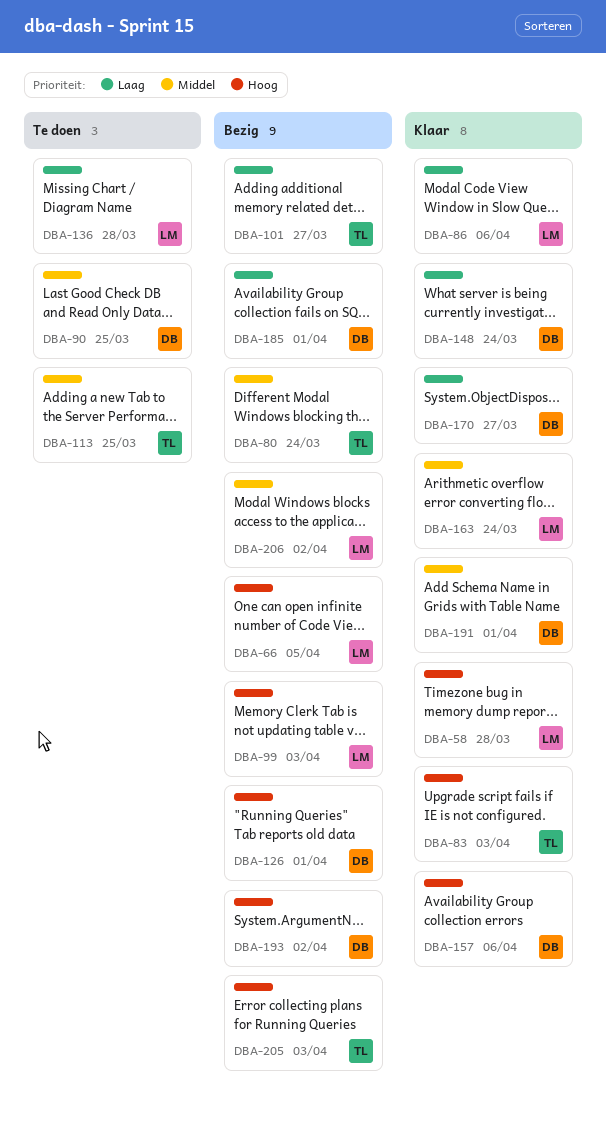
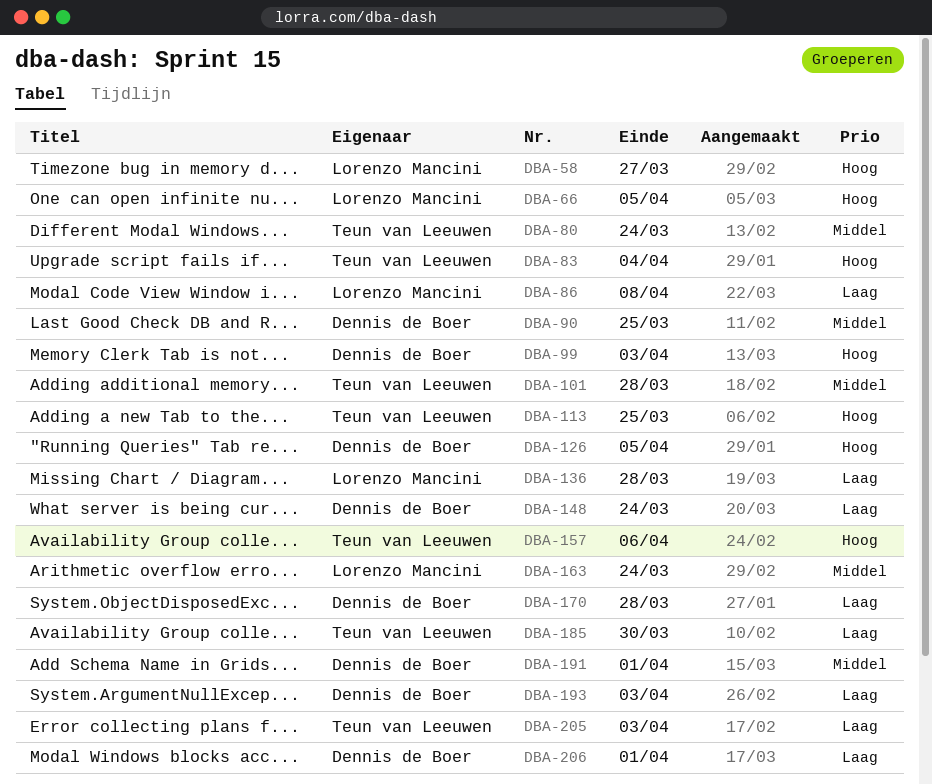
DBA-58, due: Mar 28 -> Mar 27
DBA-83, due: Apr 3 -> Apr 4
DBA-86, due: Apr 6 -> Apr 8
DBA-99, owner: Lorenzo Mancini -> Dennis de Boer
DBA-101, priority: Laag -> Middel
DBA-101, due: Mar 27 -> Mar 28
DBA-113, priority: Middel -> Hoog
DBA-126, due: Apr 1 -> Apr 5
DBA-157, owner: Dennis de Boer -> Teun van Leeuwen
DBA-170, due: Mar 27 -> Mar 28
DBA-185, owner: Dennis de Boer -> Teun van Leeuwen
DBA-185, due: Apr 1 -> Mar 30
DBA-193, priority: Hoog -> Laag
DBA-193, due: Apr 2 -> Apr 3
DBA-205, priority: Hoog -> Laag
DBA-206, owner: Lorenzo Mancini -> Dennis de Boer
DBA-206, priority: Middel -> Laag
DBA-206, due: Apr 2 -> Apr 1

